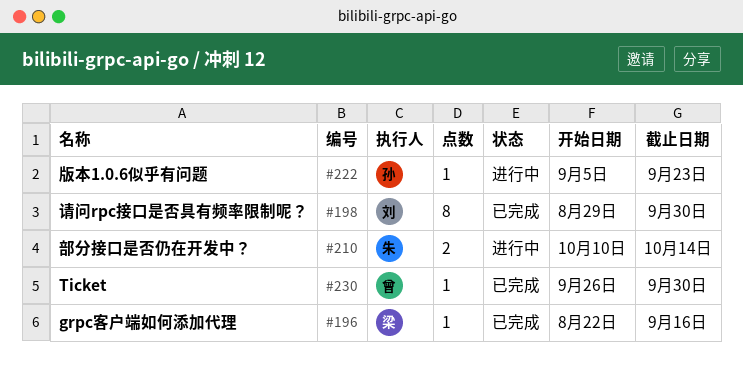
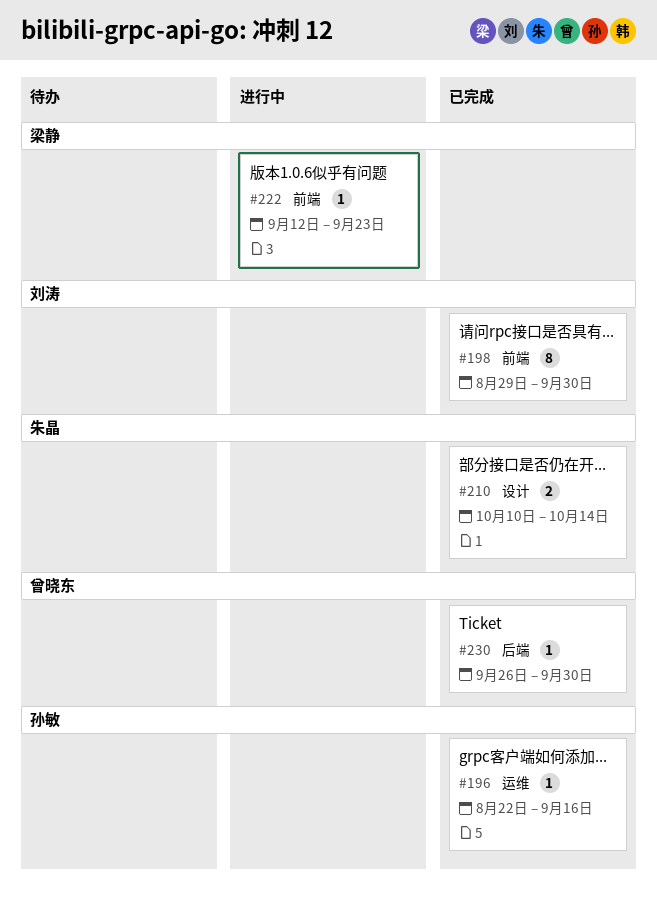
#196, owner: 梁静 -> 孙敏
#210, status: 进行中 -> 已完成
#222, owner: 孙敏 -> 梁静
#222, start: Sep 5 -> Sep 12

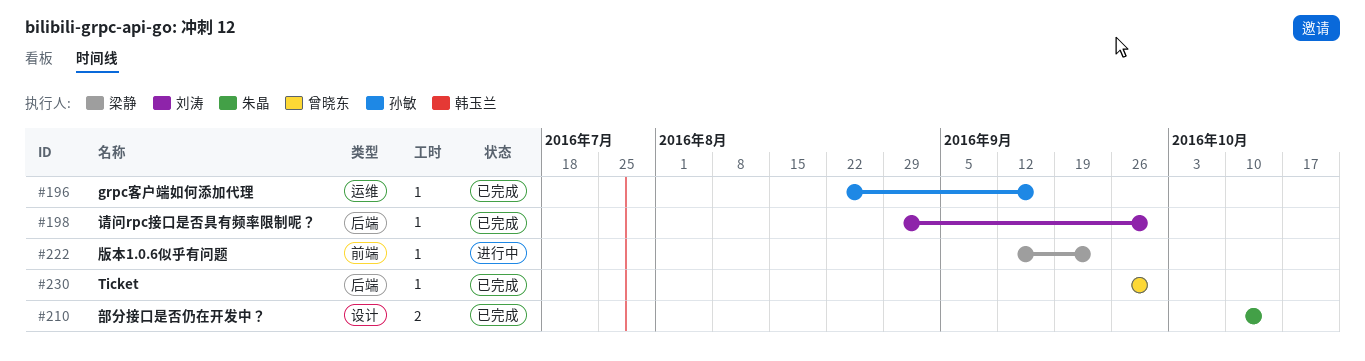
#198, label: 前端 -> 后端
#198, estimate: 8 -> 1

